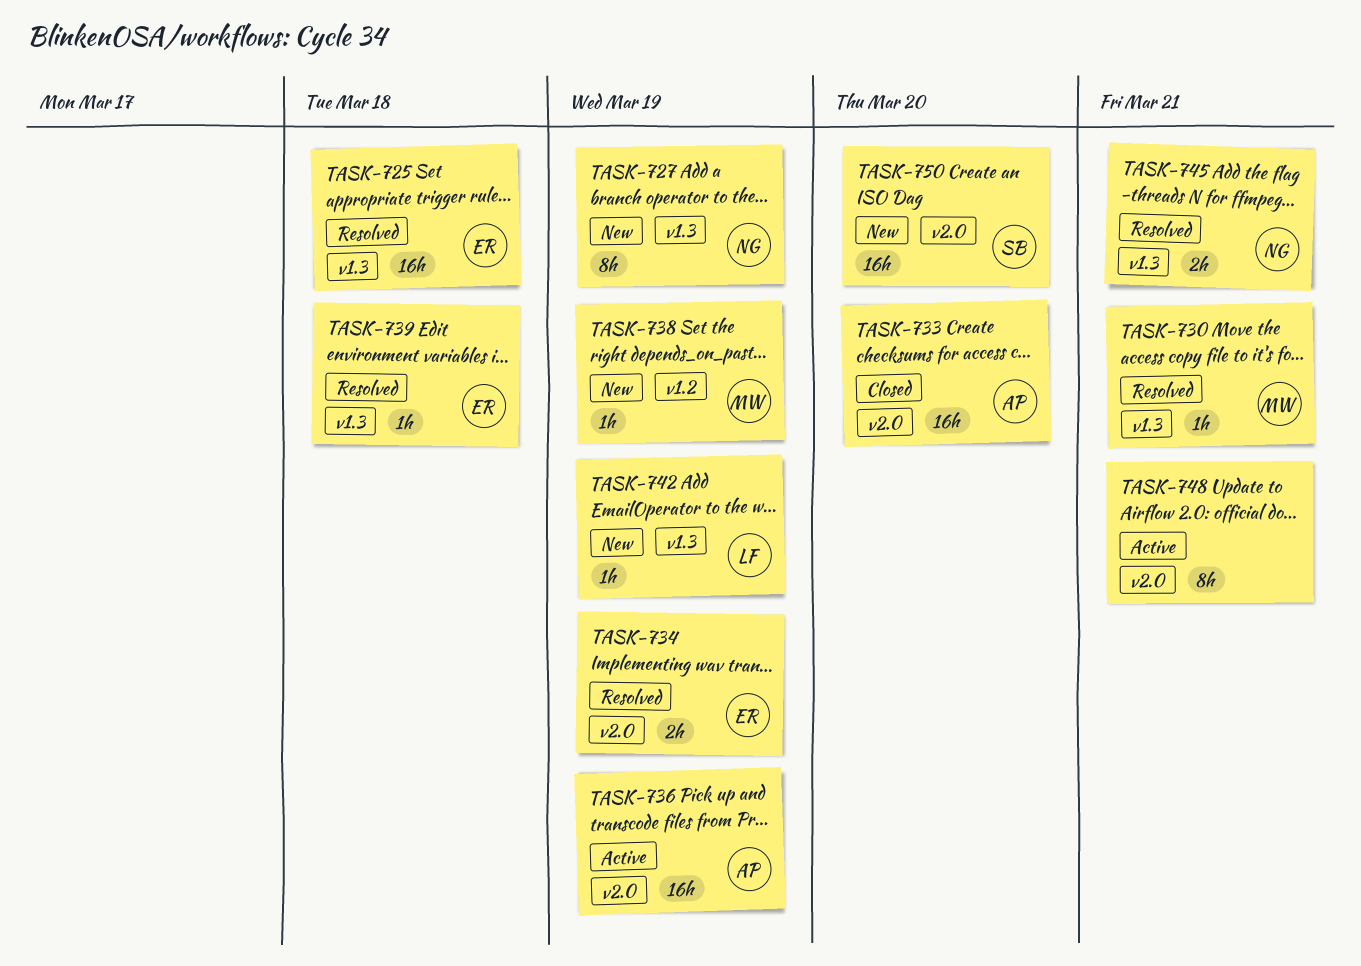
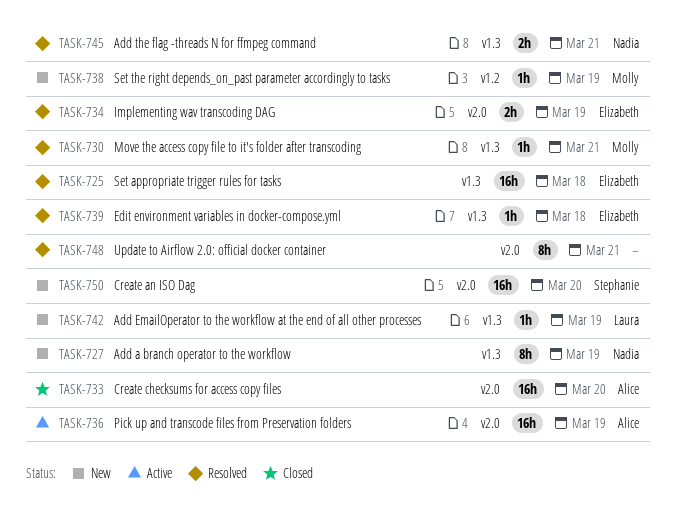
TASK-748, status: Active -> Resolved

